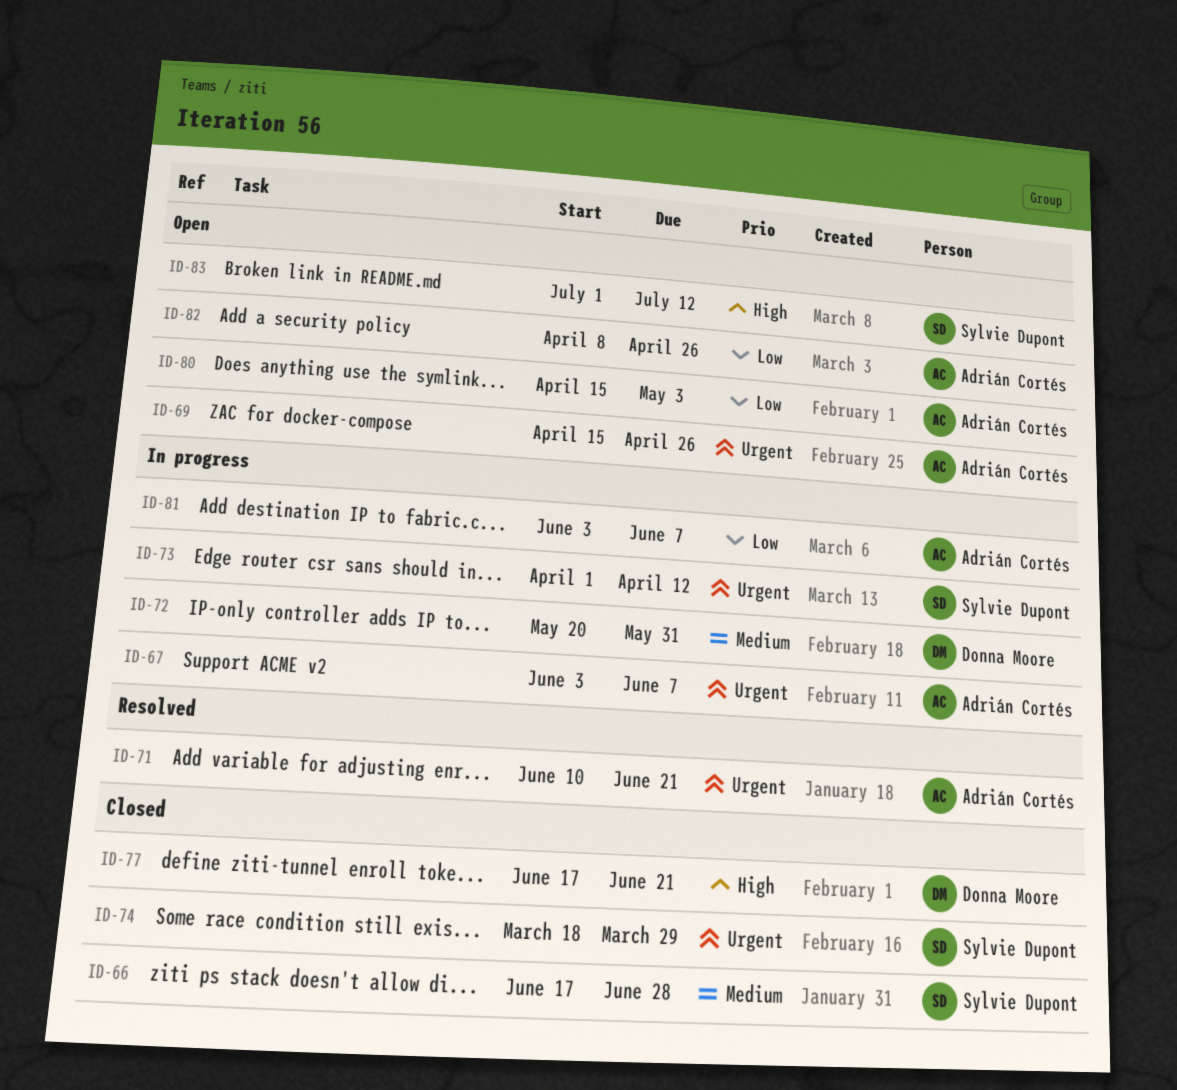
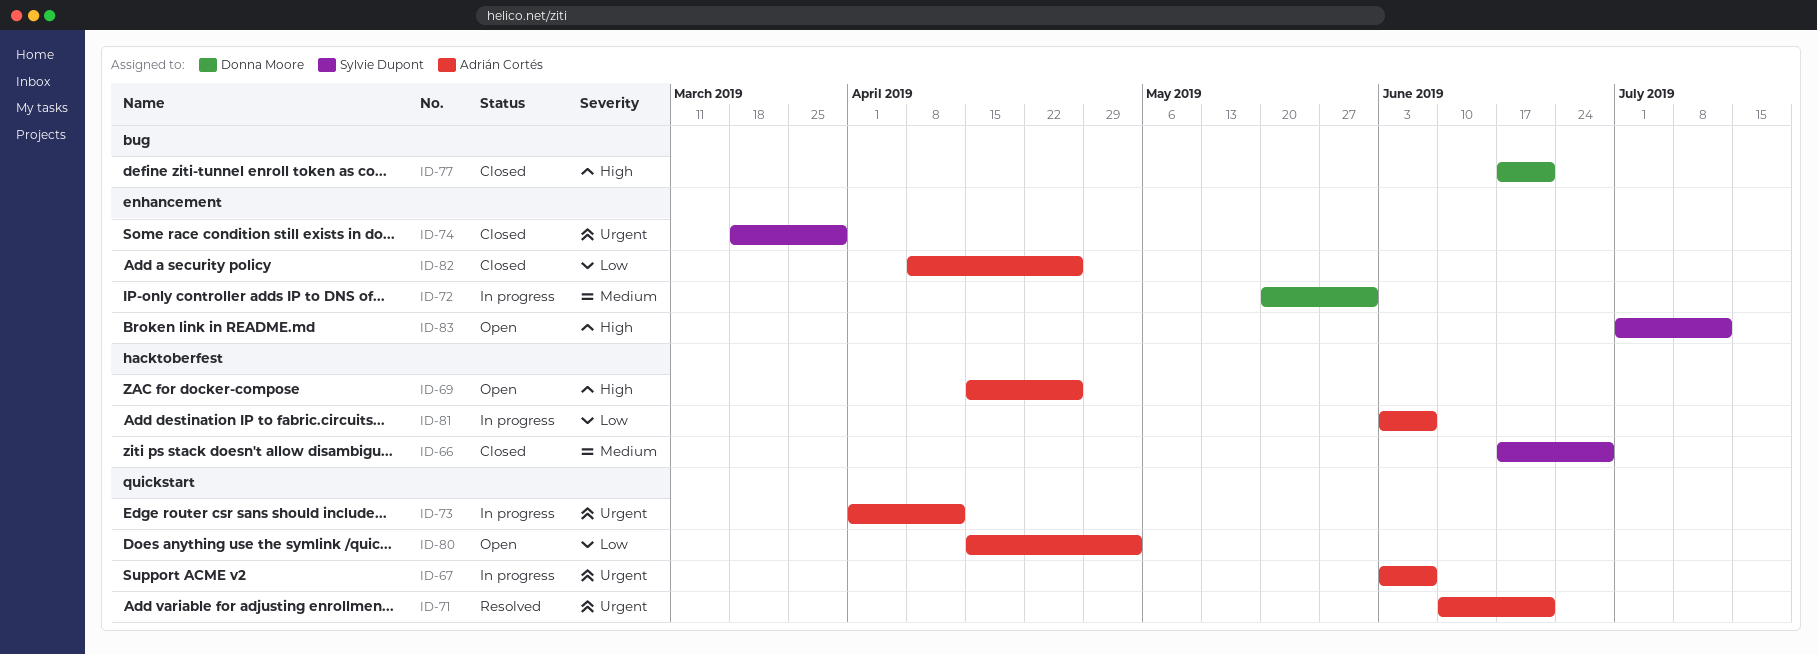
ID-69, priority: Urgent -> High
ID-73, owner: Sylvie Dupont -> Adrián Cortés
ID-82, status: Open -> Closed

